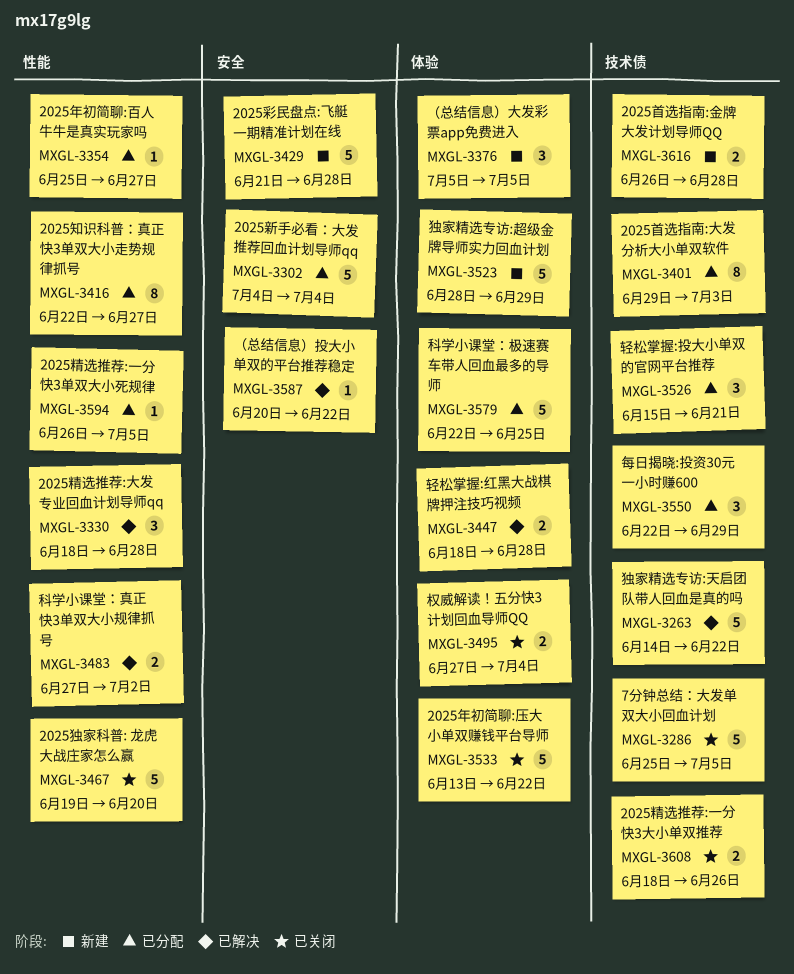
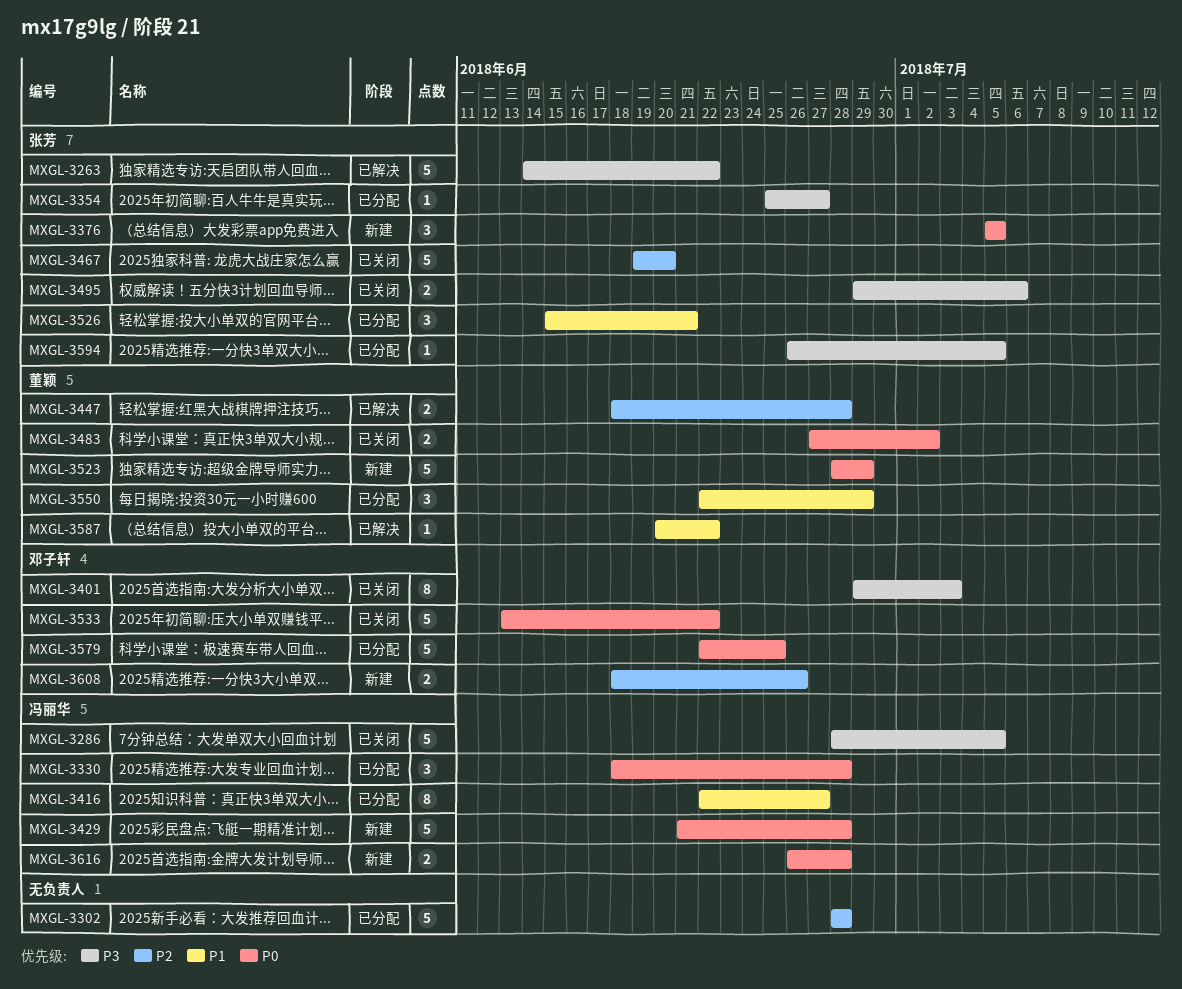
MXGL-3286, start: Jun 25 -> Jun 28
MXGL-3302, start: Jul 4 -> Jun 28
MXGL-3302, due: Jul 4 -> Jun 28
MXGL-3330, status: 已解决 -> 已分配
MXGL-3401, status: 已分配 -> 已关闭
MXGL-3483, status: 已解决 -> 已关闭
MXGL-3495, start: Jun 27 -> Jun 29
MXGL-3495, due: Jul 4 -> Jul 6
MXGL-3608, status: 已关闭 -> 新建

